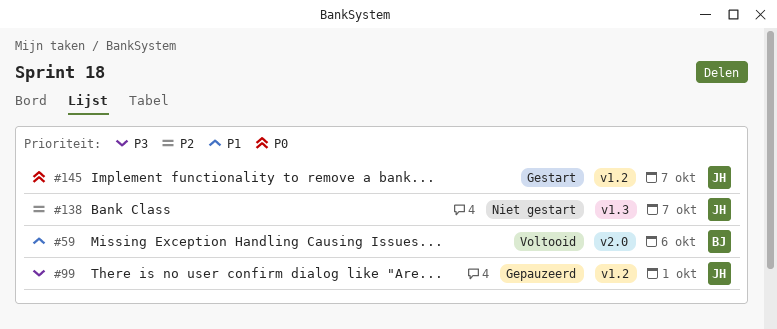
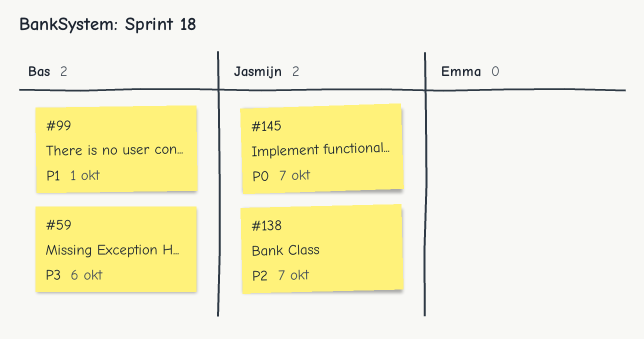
#59, priority: P1 -> P3
#99, owner: Jasmijn -> Bas
#99, priority: P3 -> P1

